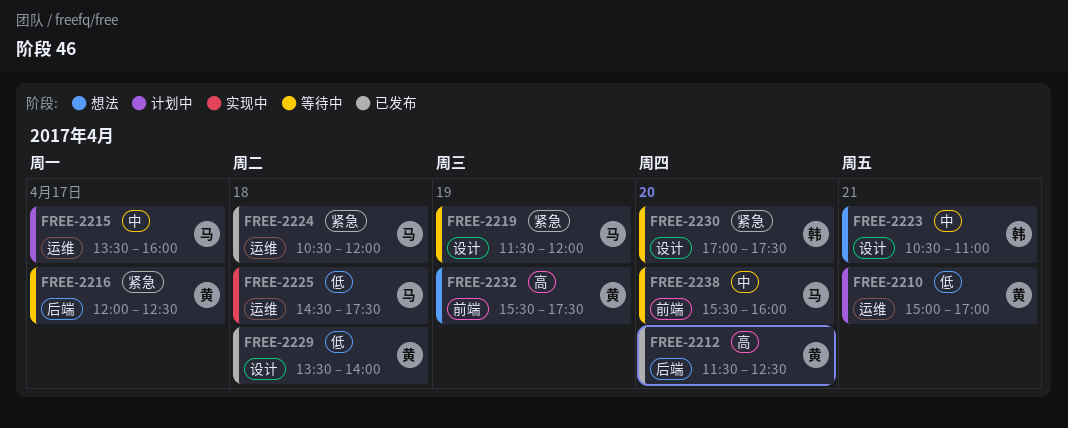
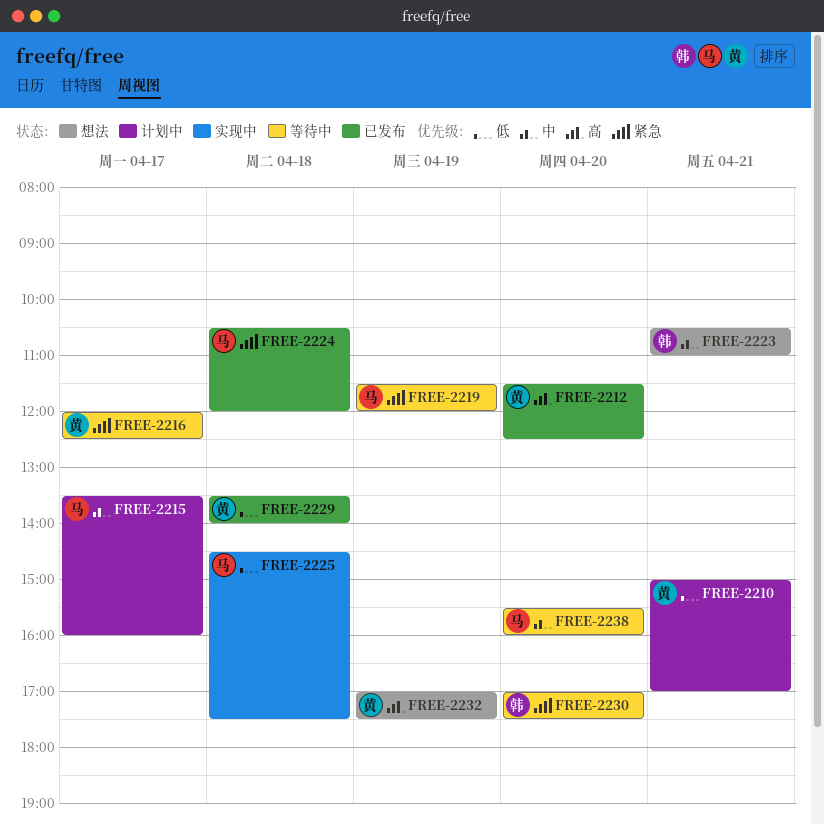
FREE-2232, begins: 15:30 -> 17:00

